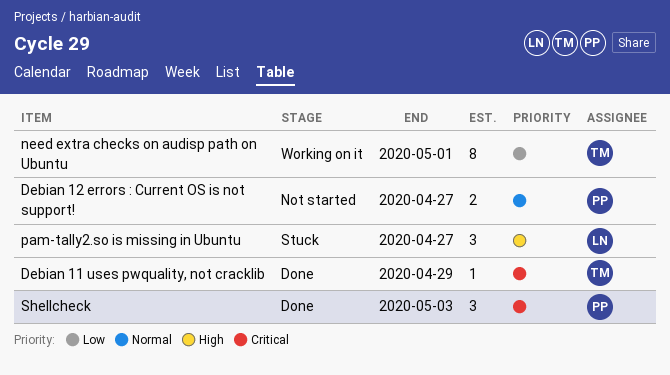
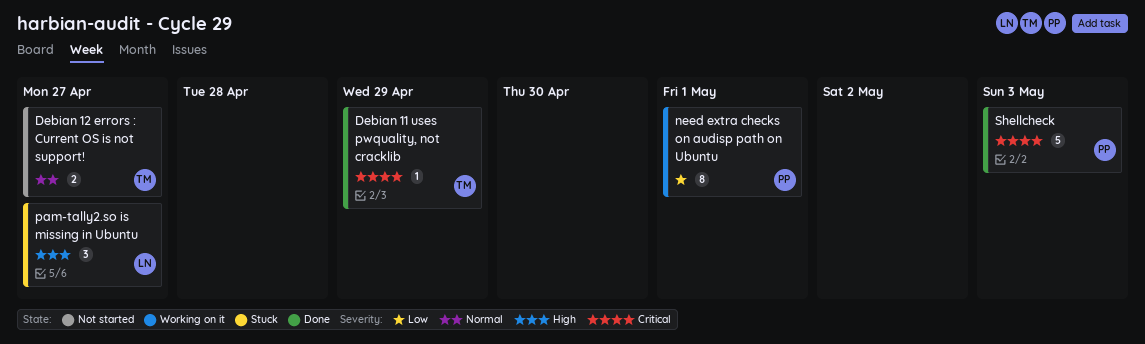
Debian 12 errors : Current OS is not support!, owner: PP -> TM
need extra checks on audisp path on Ubuntu, owner: TM -> PP
Shellcheck, estimate: 3 -> 5

